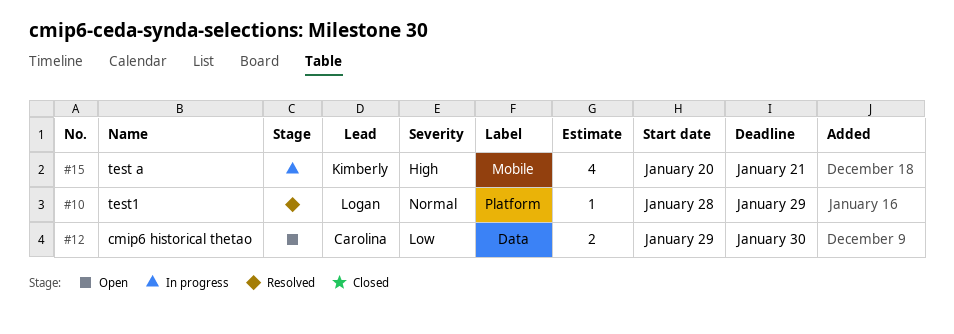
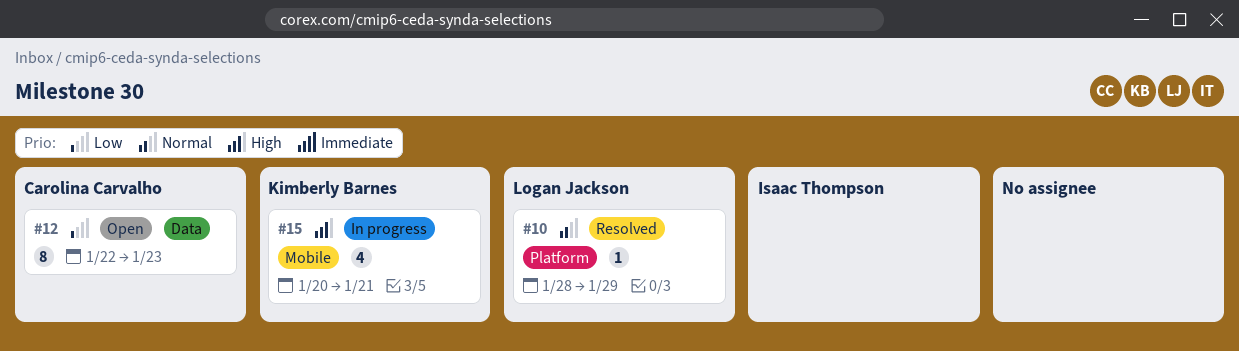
#12, estimate: 2 -> 8
#12, start: Jan 29 -> Jan 22
#12, due: Jan 30 -> Jan 23

